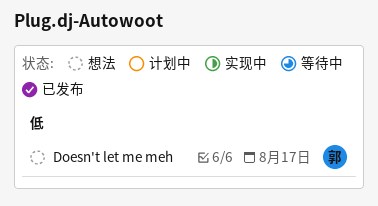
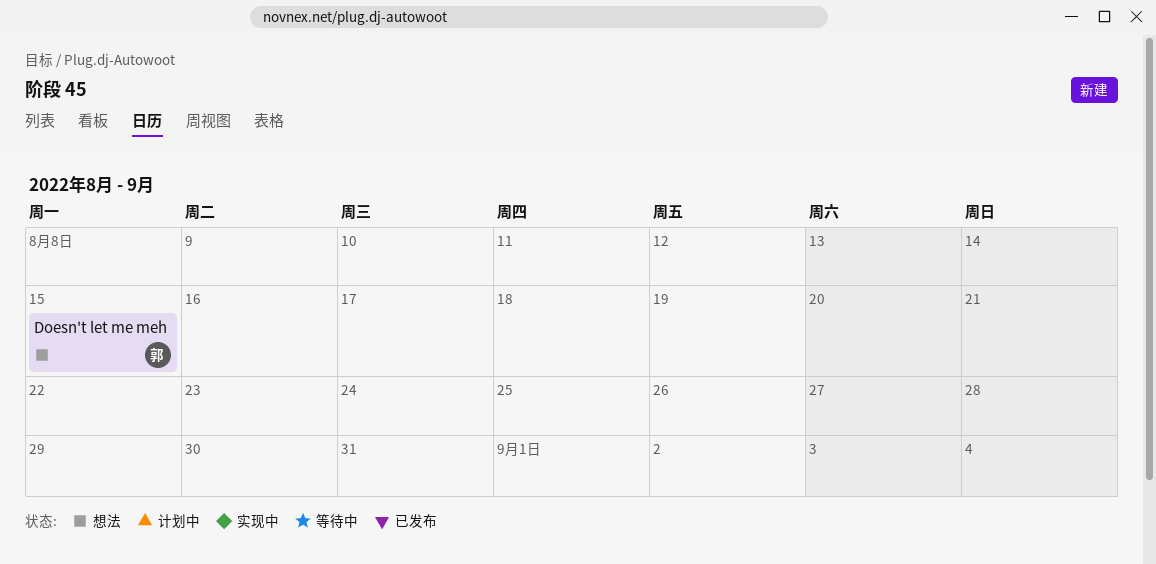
Doesn't let me meh, due: Aug 17 -> Aug 15

